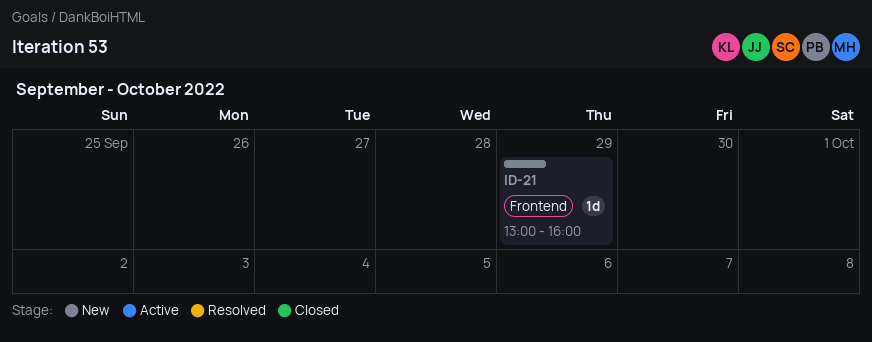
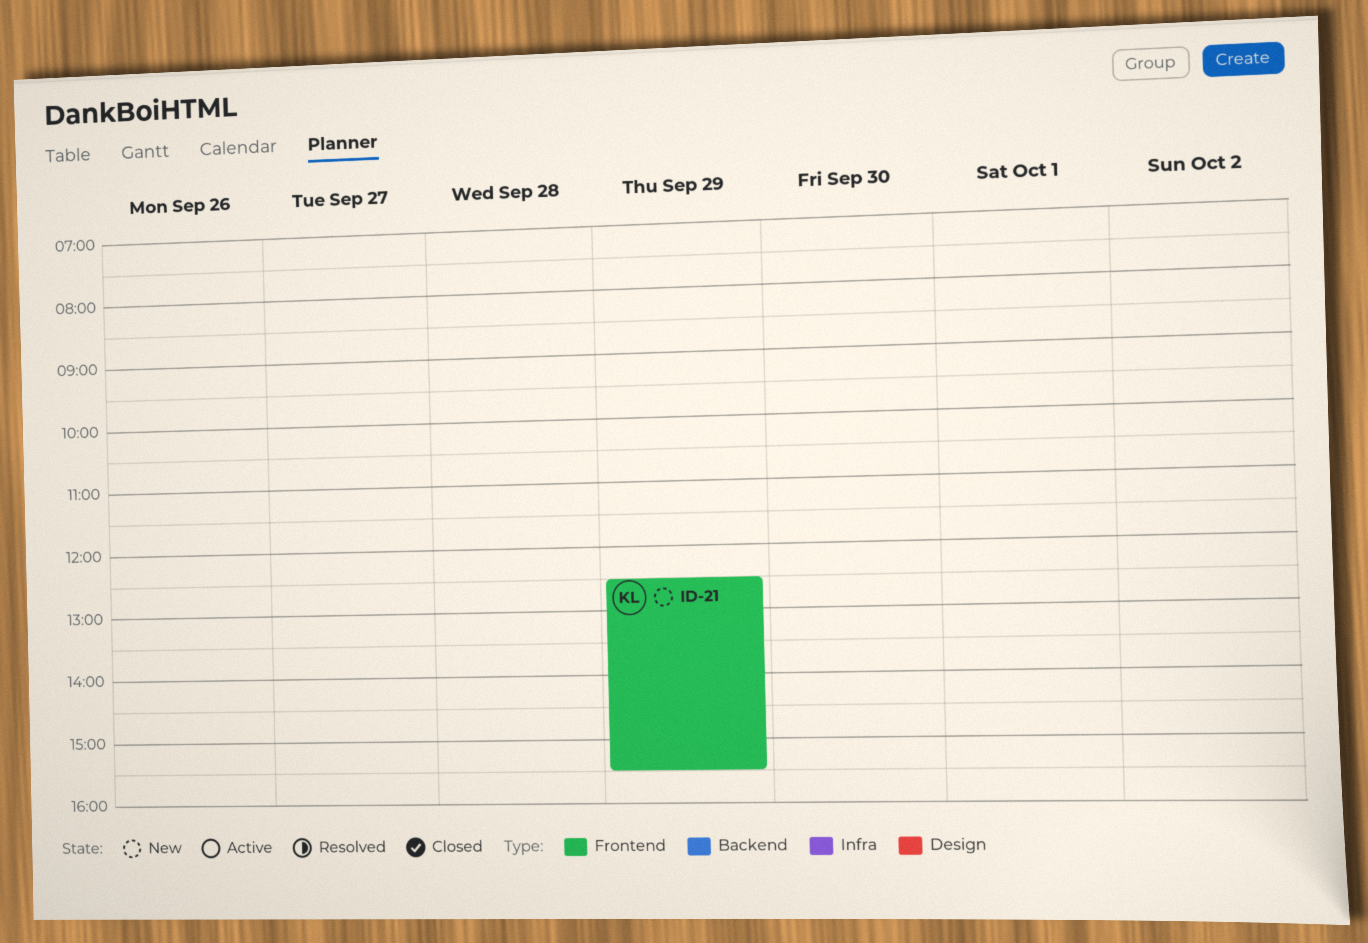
ID-21, begins: 13:00 -> 12:30
ID-21, ends: 16:00 -> 15:30

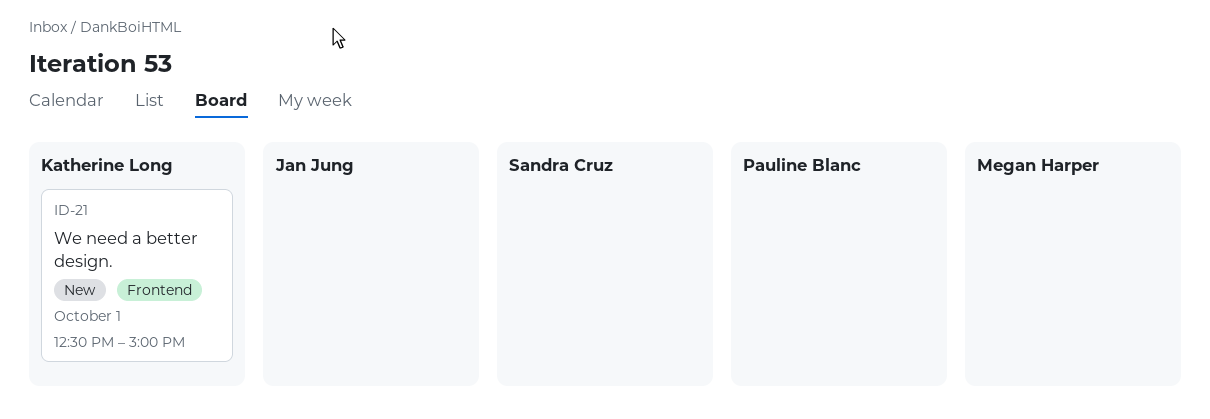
ID-21, day: Sep 29 -> Oct 1
ID-21, ends: 15:30 -> 15:00

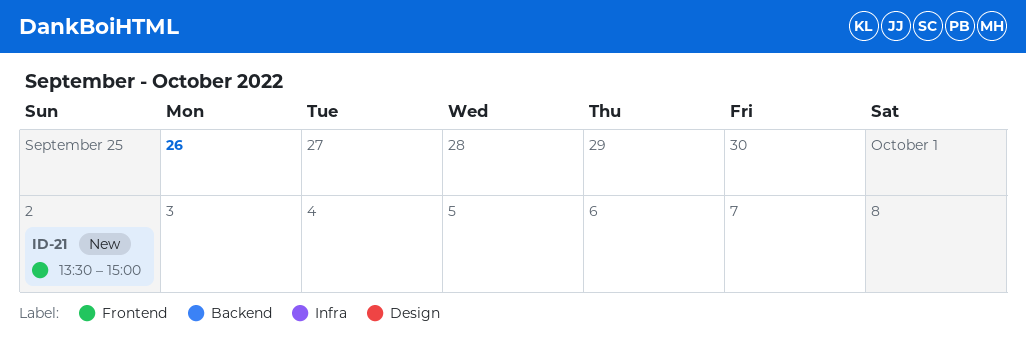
ID-21, day: Oct 1 -> Oct 2
ID-21, begins: 12:30 -> 13:30

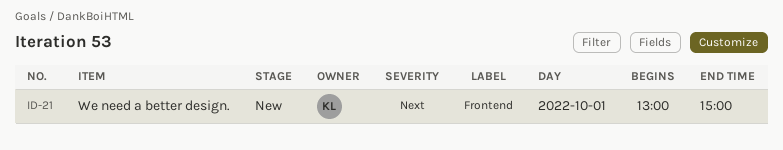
ID-21, day: Oct 2 -> Oct 1
ID-21, begins: 13:30 -> 13:00

